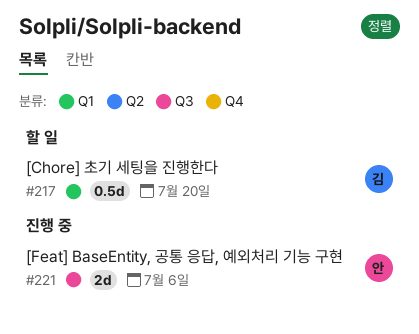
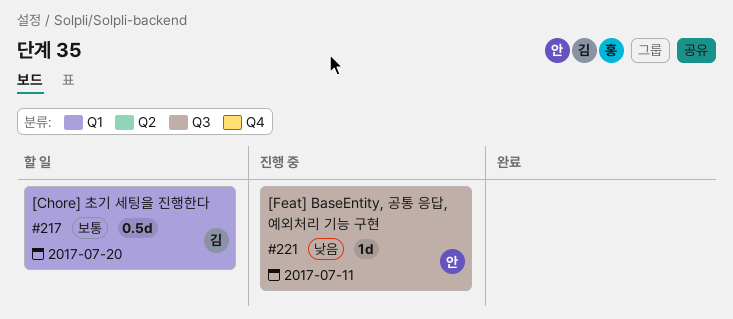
#221, estimate: 2d -> 1d
#221, due: Jul 6 -> Jul 11

